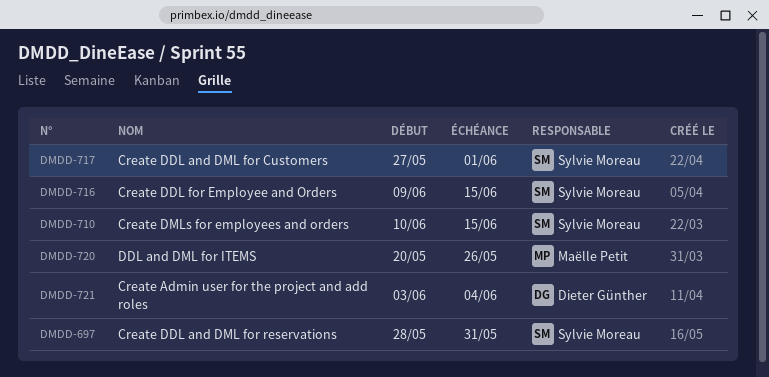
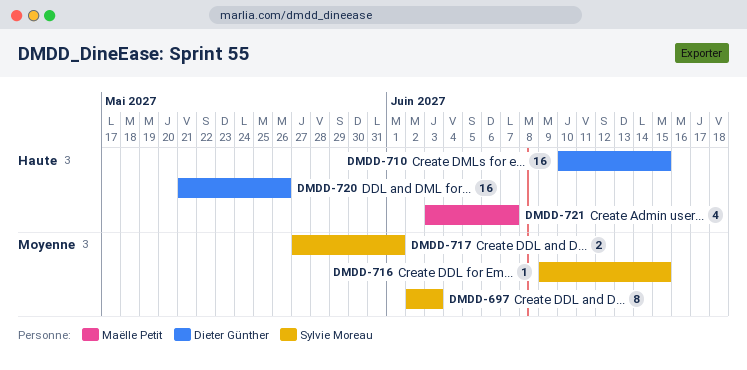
DMDD-697, start: May 28 -> Jun 2
DMDD-697, due: May 31 -> Jun 3
DMDD-710, owner: Sylvie Moreau -> Dieter Günther
DMDD-720, owner: Maëlle Petit -> Dieter Günther
DMDD-720, start: May 20 -> May 21
DMDD-721, owner: Dieter Günther -> Maëlle Petit
DMDD-721, due: Jun 4 -> Jun 7

